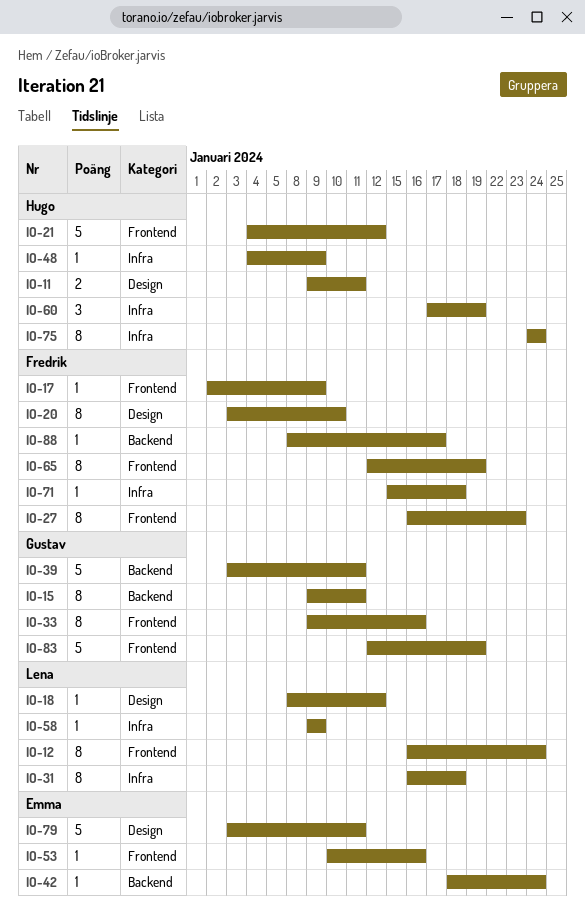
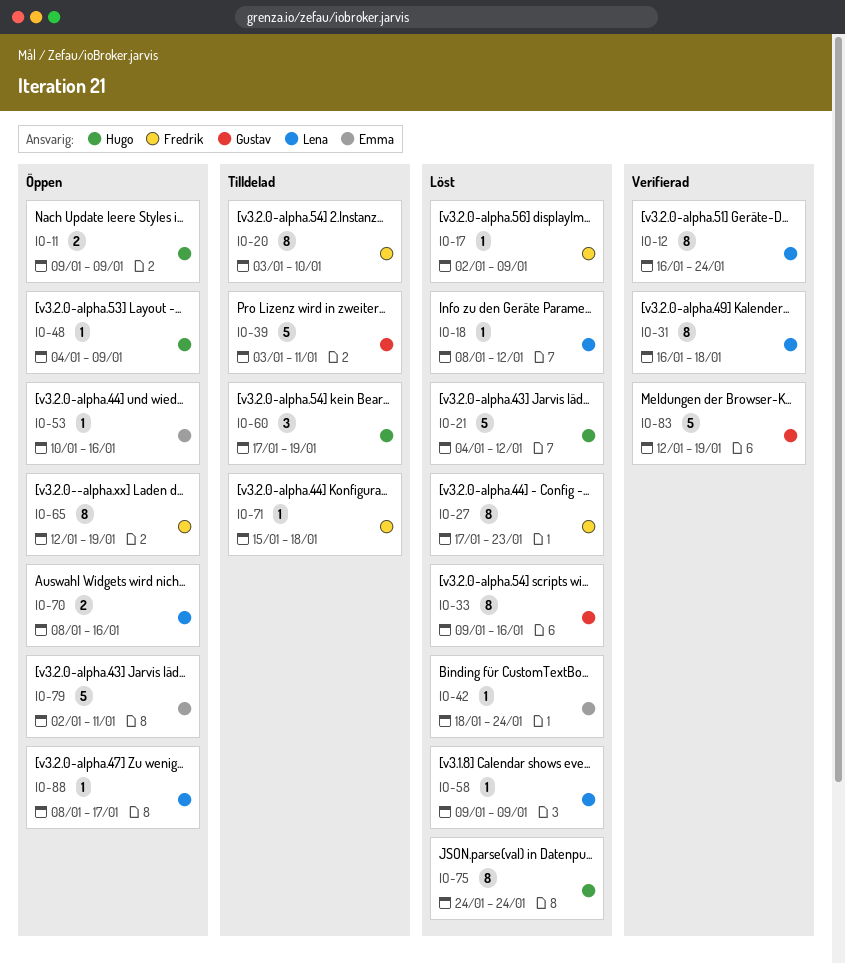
IO-11, due: Jan 11 -> Jan 9
IO-15: present -> none
IO-27, start: Jan 16 -> Jan 17
IO-70: none -> present
IO-79, start: Jan 3 -> Jan 2
IO-88, owner: Fredrik -> Lena

